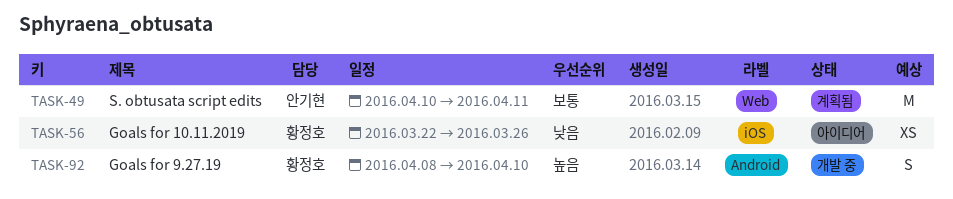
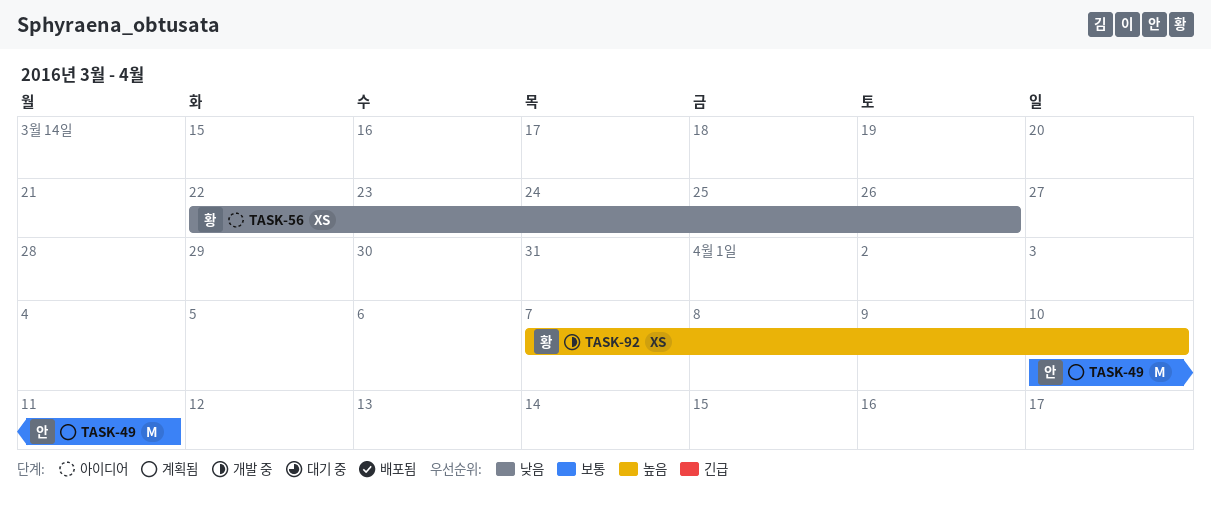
TASK-92, estimate: S -> XS
TASK-92, start: Apr 8 -> Apr 7

